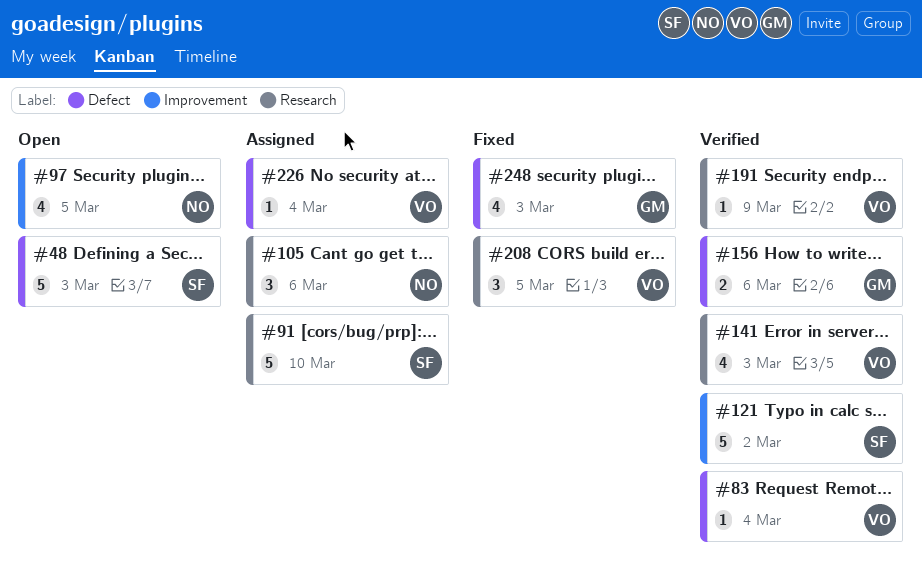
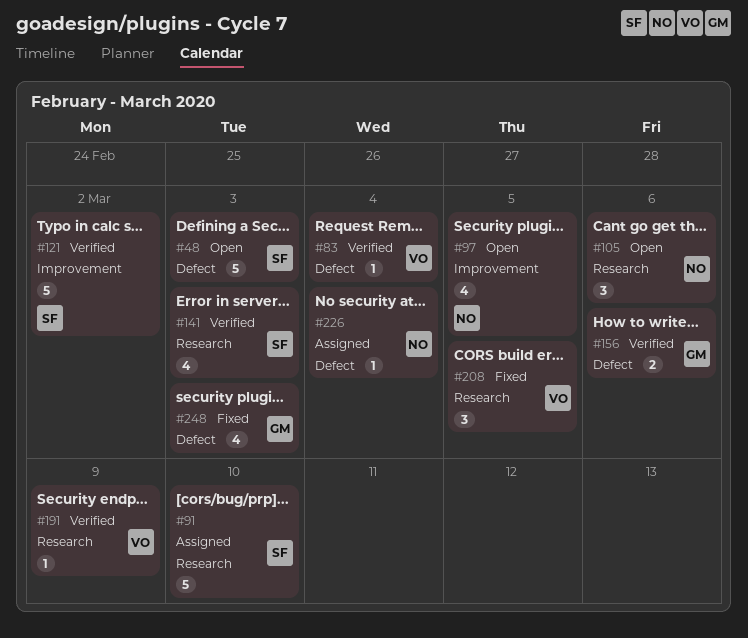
#105, status: Assigned -> Open
#141, owner: VO -> SF
#226, owner: VO -> NO

